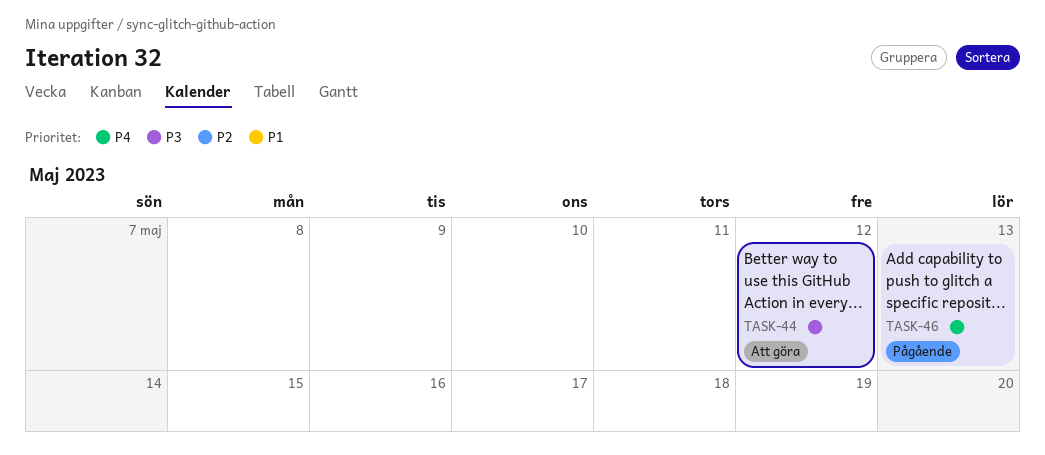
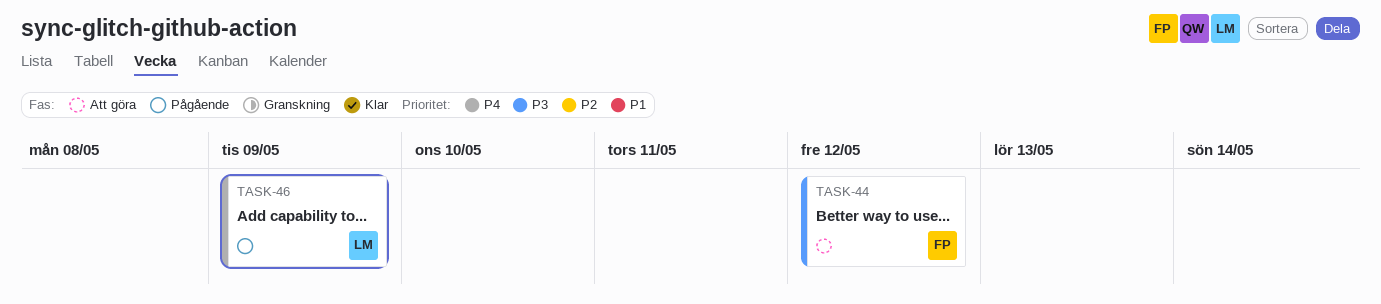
TASK-46, due: May 13 -> May 9

